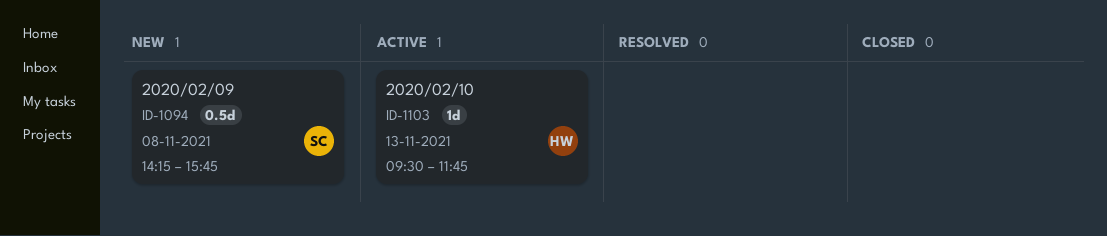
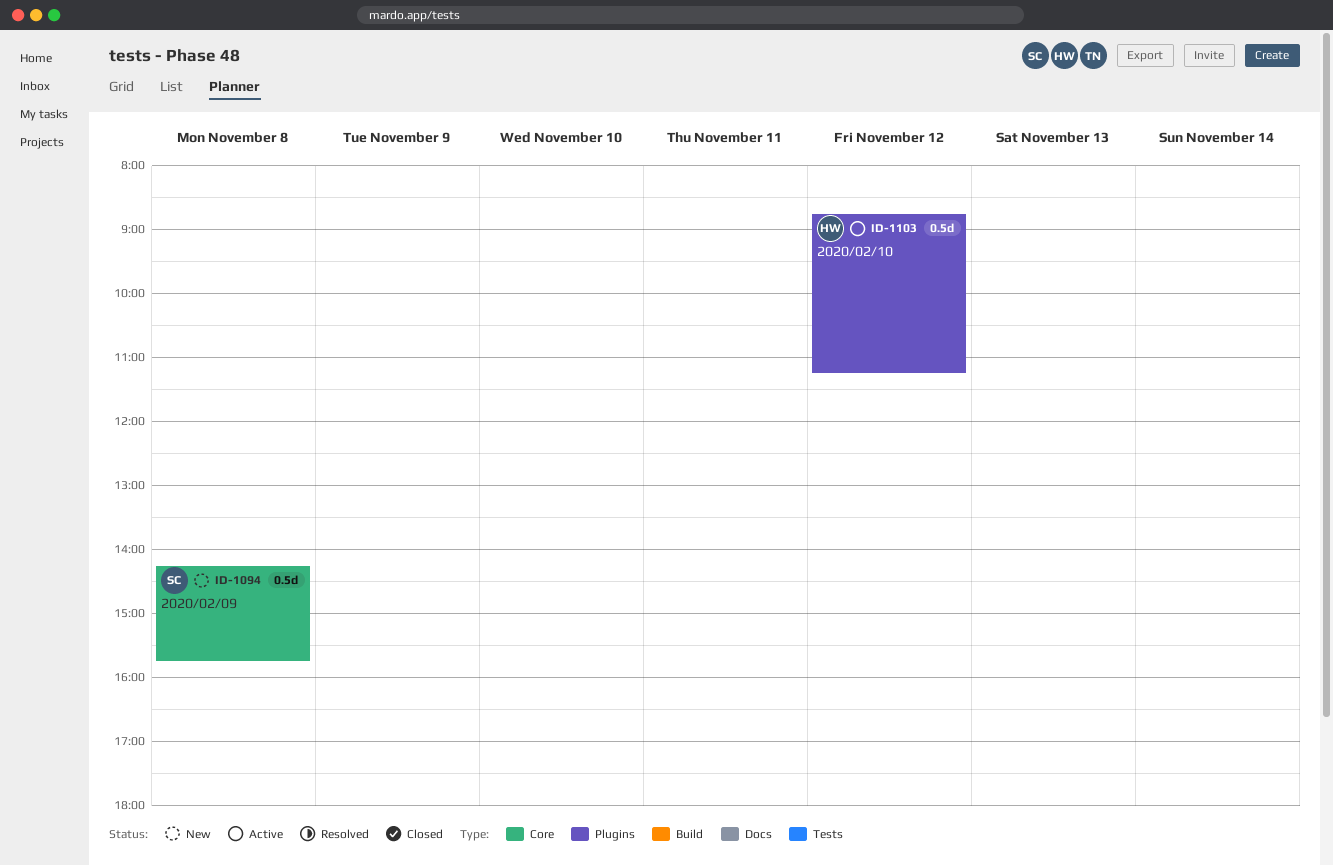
ID-1103, estimate: 1d -> 0.5d
ID-1103, day: Nov 13 -> Nov 12
ID-1103, begins: 09:30 -> 08:45
ID-1103, ends: 11:45 -> 11:15

